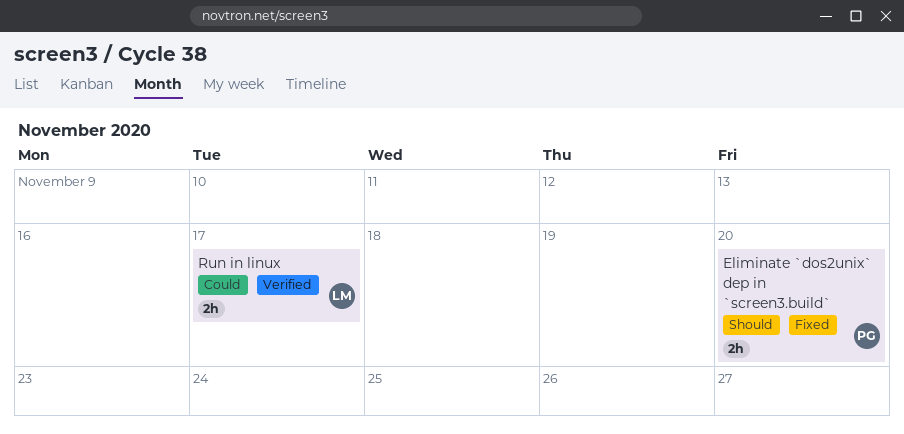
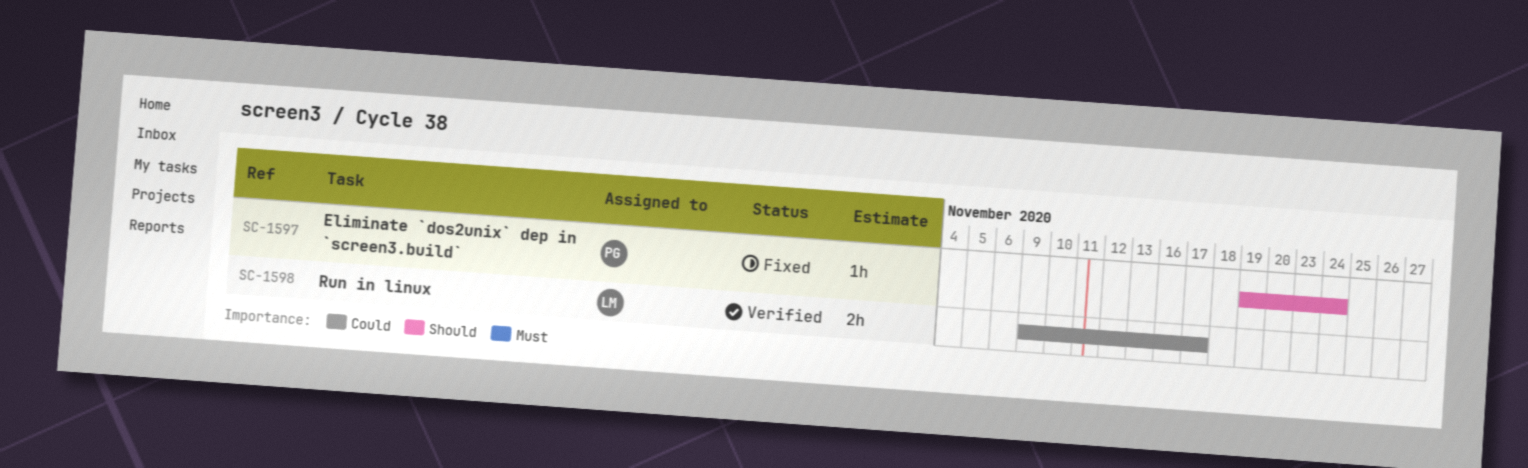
Eliminate `dos2unix` dep in `screen3.build`, estimate: 2h -> 1h
Eliminate `dos2unix` dep in `screen3.build`, due: Nov 20 -> Nov 24

